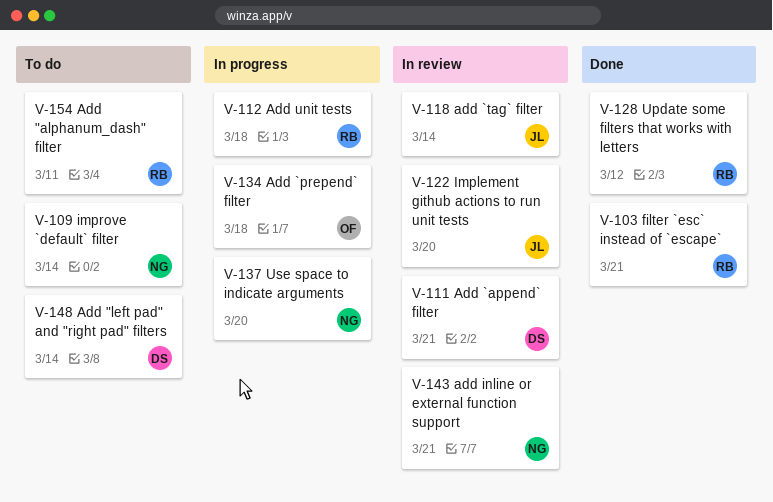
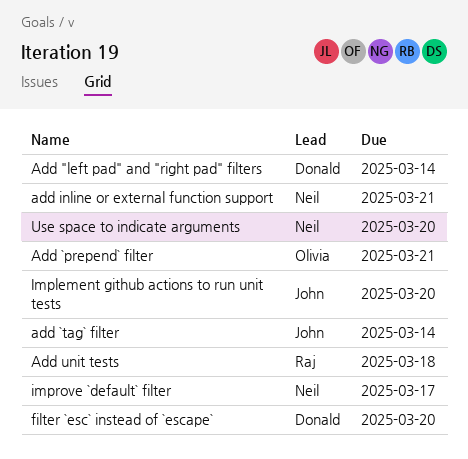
Add "alphanum_dash" filter: present -> none
Add `append` filter: present -> none
Add `prepend` filter, due: Mar 18 -> Mar 21
filter `esc` instead of `escape`, owner: Raj -> Donald
filter `esc` instead of `escape`, due: Mar 21 -> Mar 20
improve `default` filter, due: Mar 14 -> Mar 17
Update some filters that works with letters: present -> none

